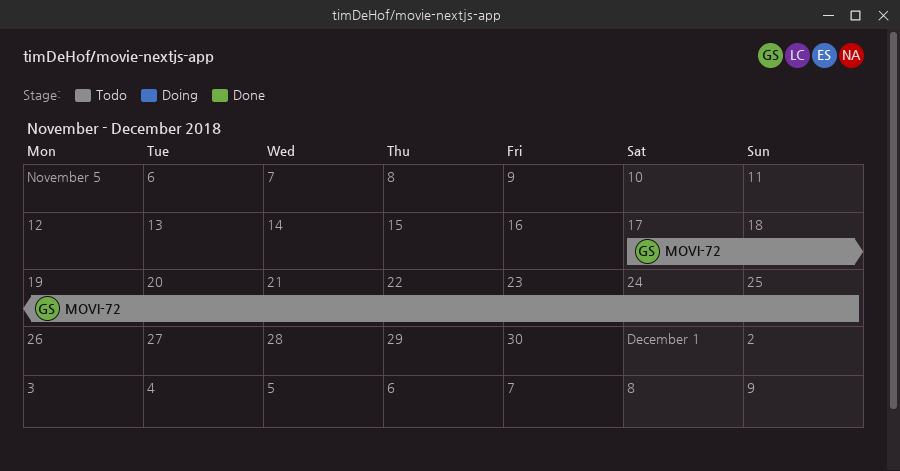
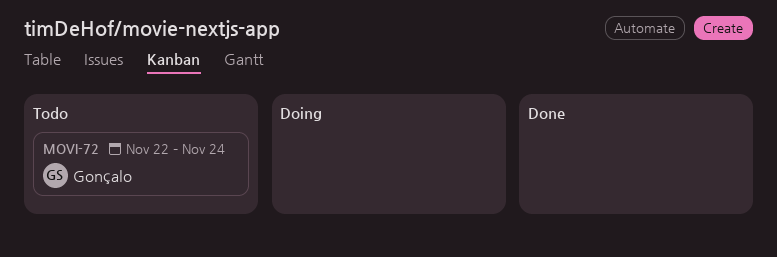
MOVI-72, start: Nov 17 -> Nov 22
MOVI-72, due: Nov 25 -> Nov 24

